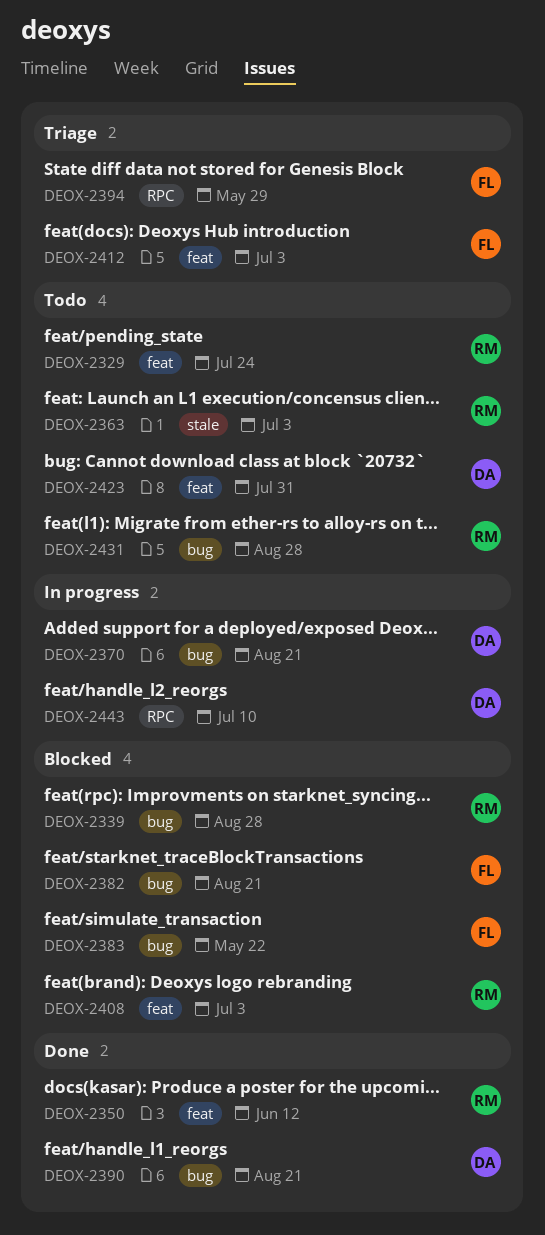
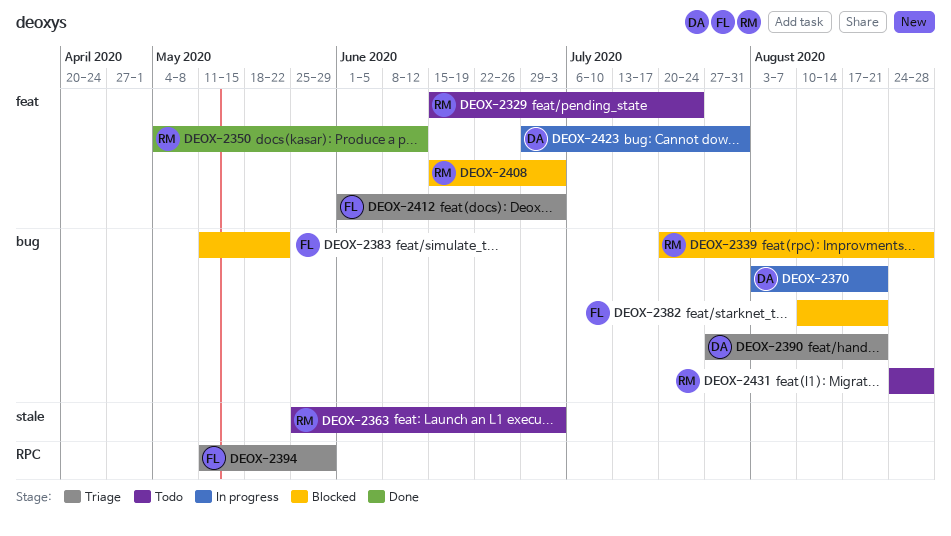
DEOX-2390, status: Done -> Triage
DEOX-2423, status: Todo -> In progress
DEOX-2443: present -> none

